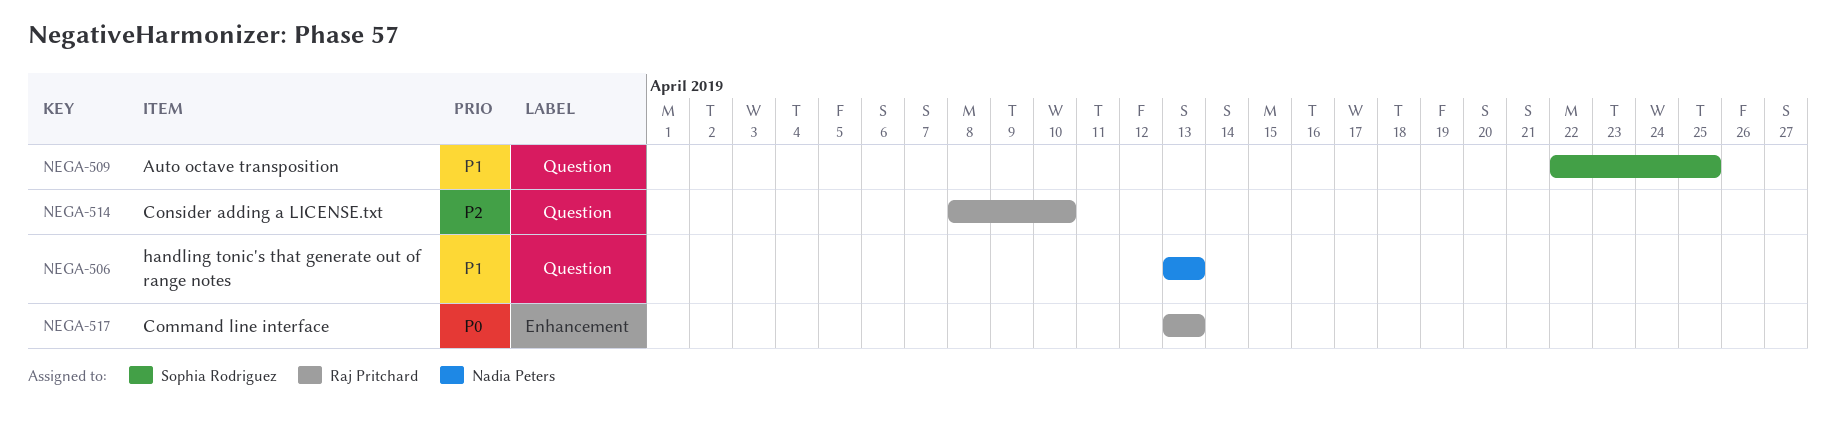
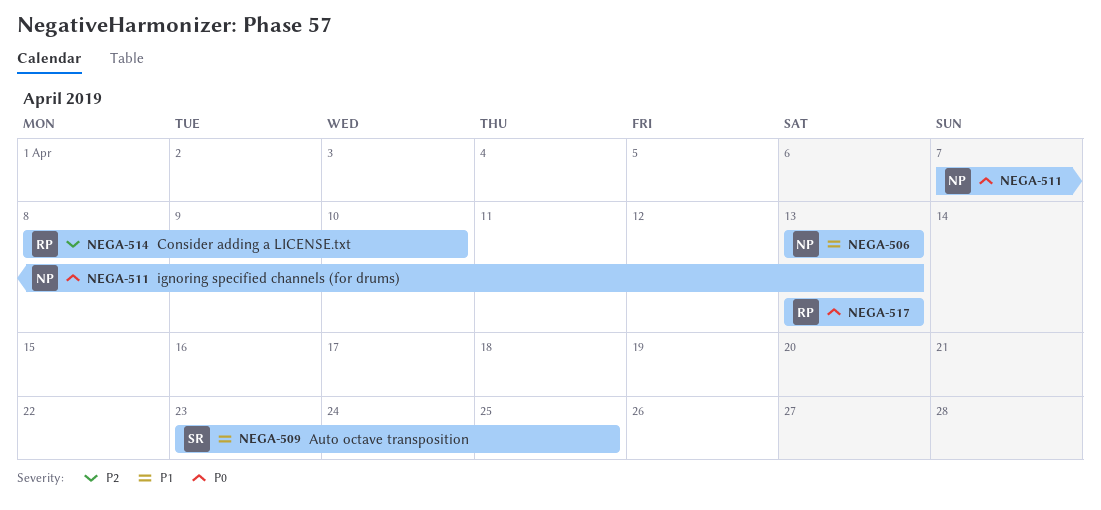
NEGA-509, start: Apr 22 -> Apr 23
NEGA-511: none -> present

